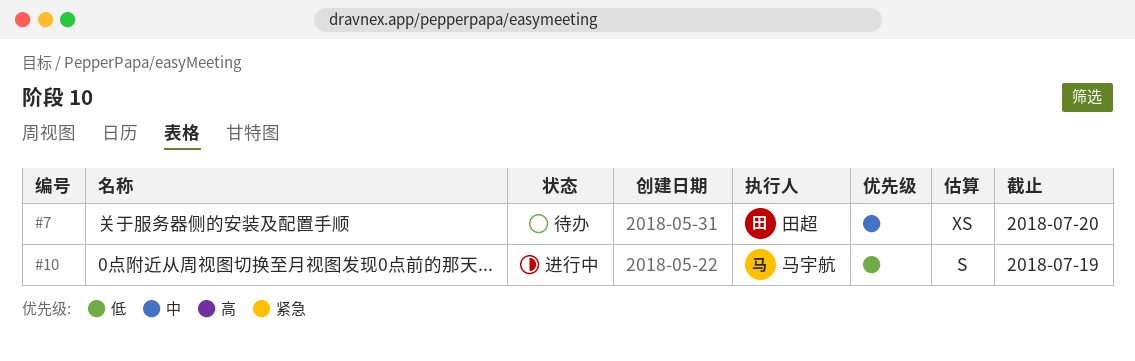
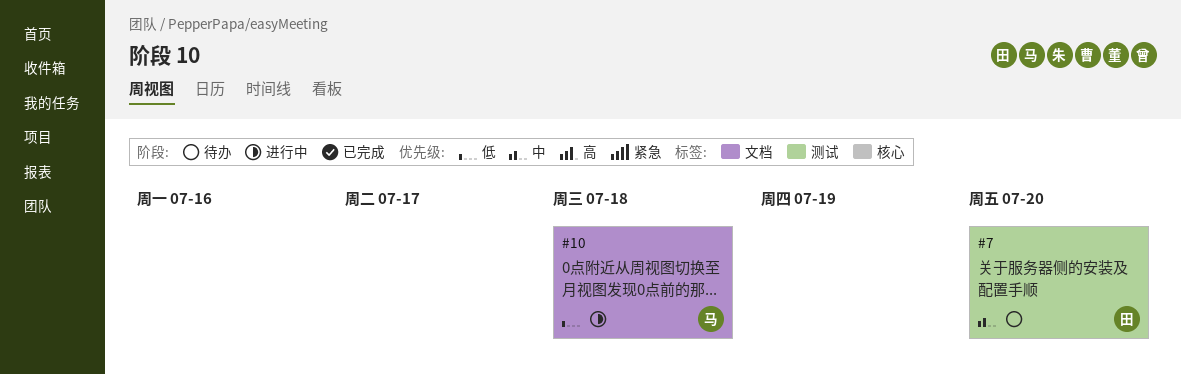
#10, due: Jul 19 -> Jul 18

